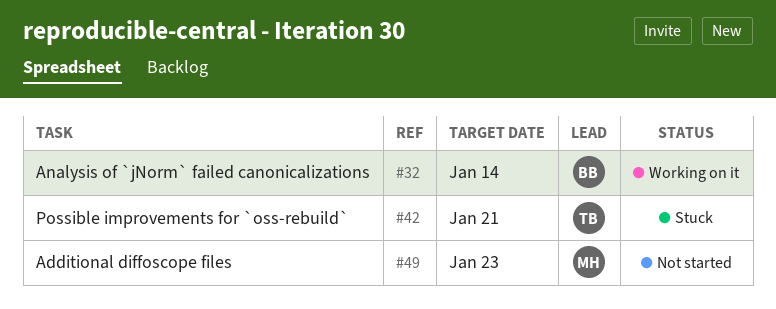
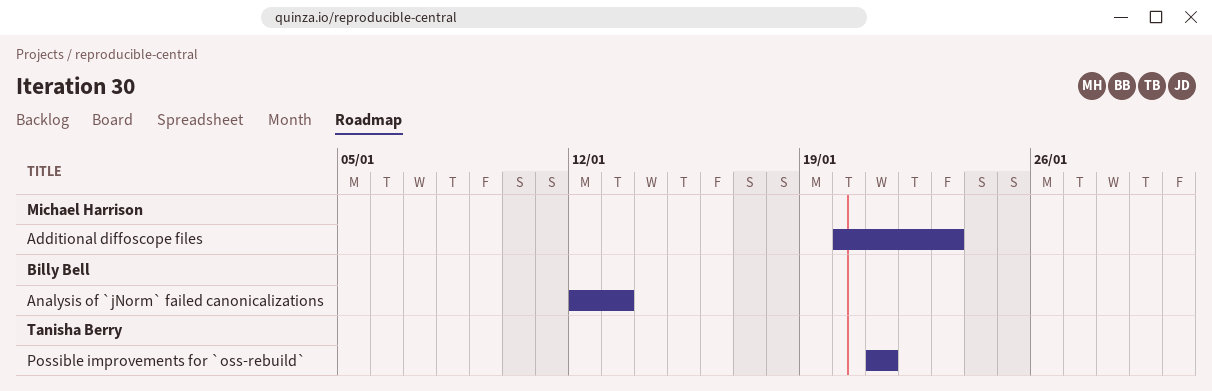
Analysis of `jNorm` failed canonicalizations, due: Jan 14 -> Jan 13

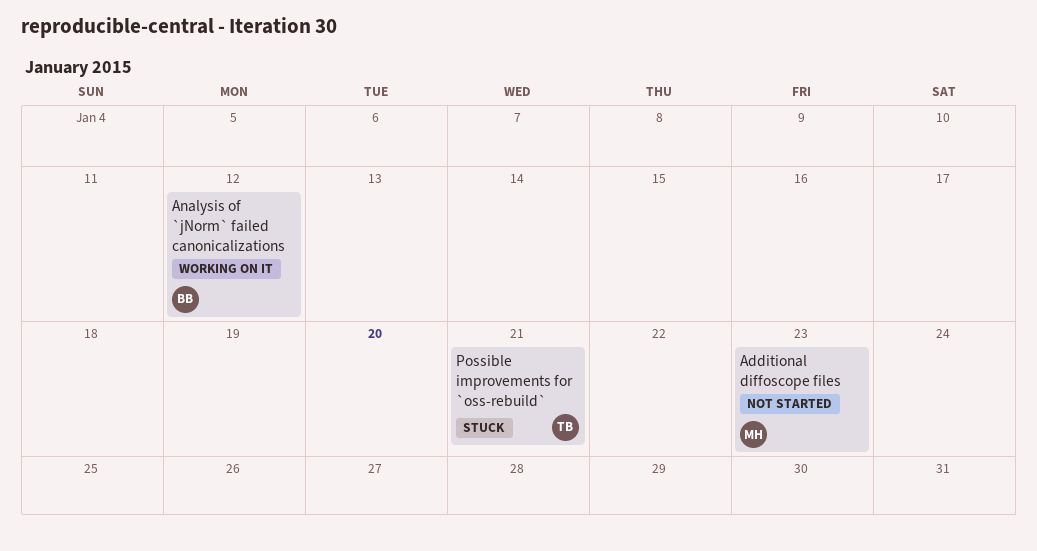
Analysis of `jNorm` failed canonicalizations, due: Jan 13 -> Jan 12

